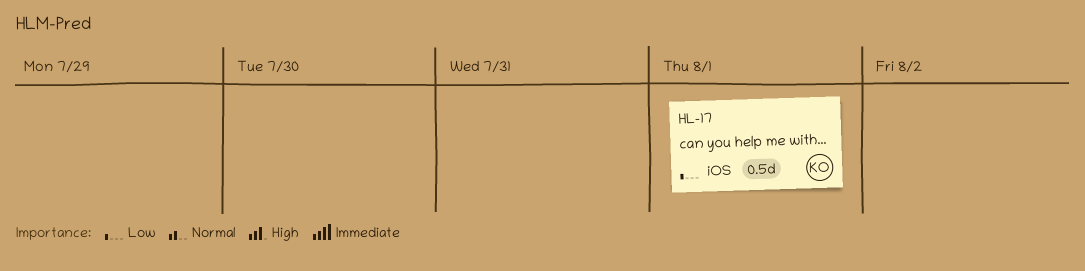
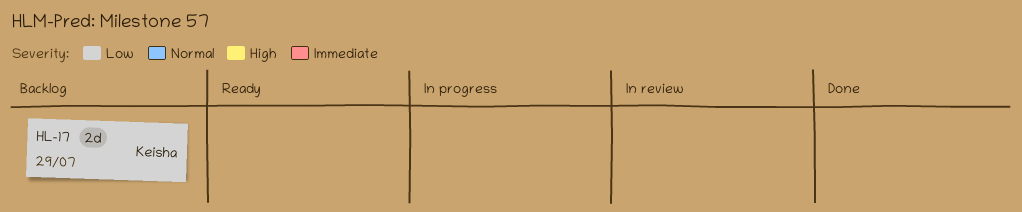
HL-17, estimate: 0.5d -> 2d
HL-17, due: Aug 1 -> Jul 29

